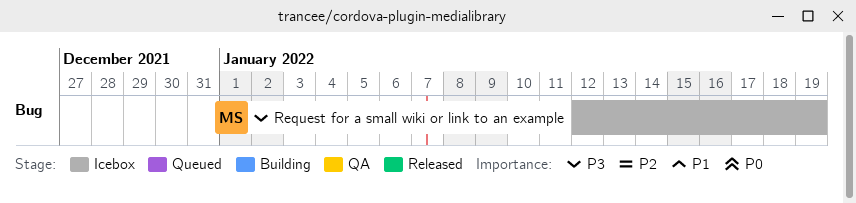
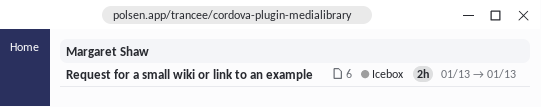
Request for a small wiki or link to an example, start: Jan 12 -> Jan 13
Request for a small wiki or link to an example, due: Jan 19 -> Jan 13

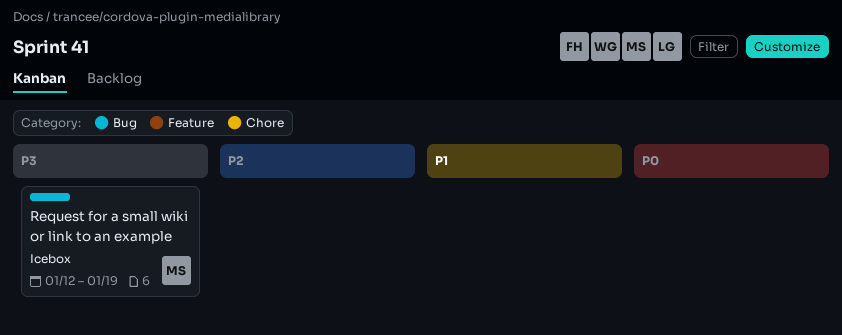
Request for a small wiki or link to an example, start: Jan 13 -> Jan 12
Request for a small wiki or link to an example, due: Jan 13 -> Jan 19

